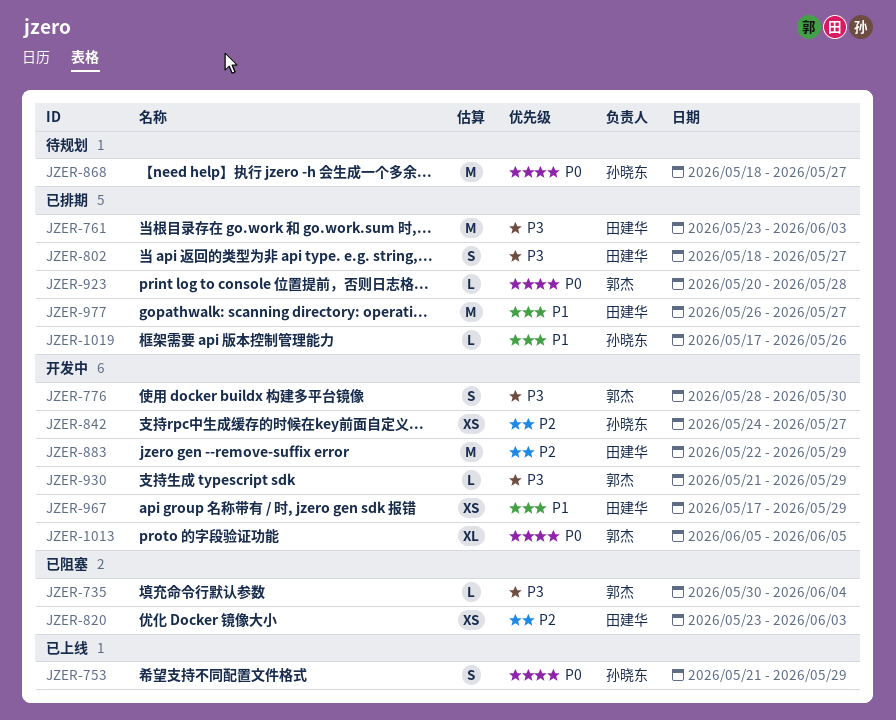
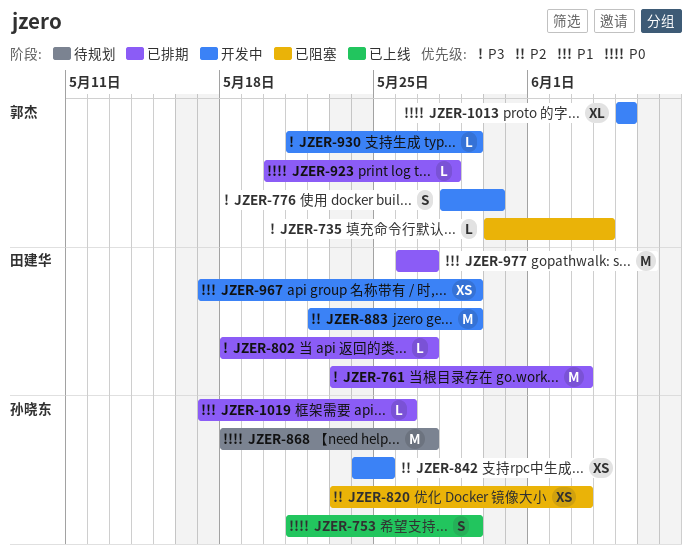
JZER-802, estimate: S -> L
JZER-820, owner: 田建华 -> 孙晓东
JZER-842, due: May 27 -> May 25

